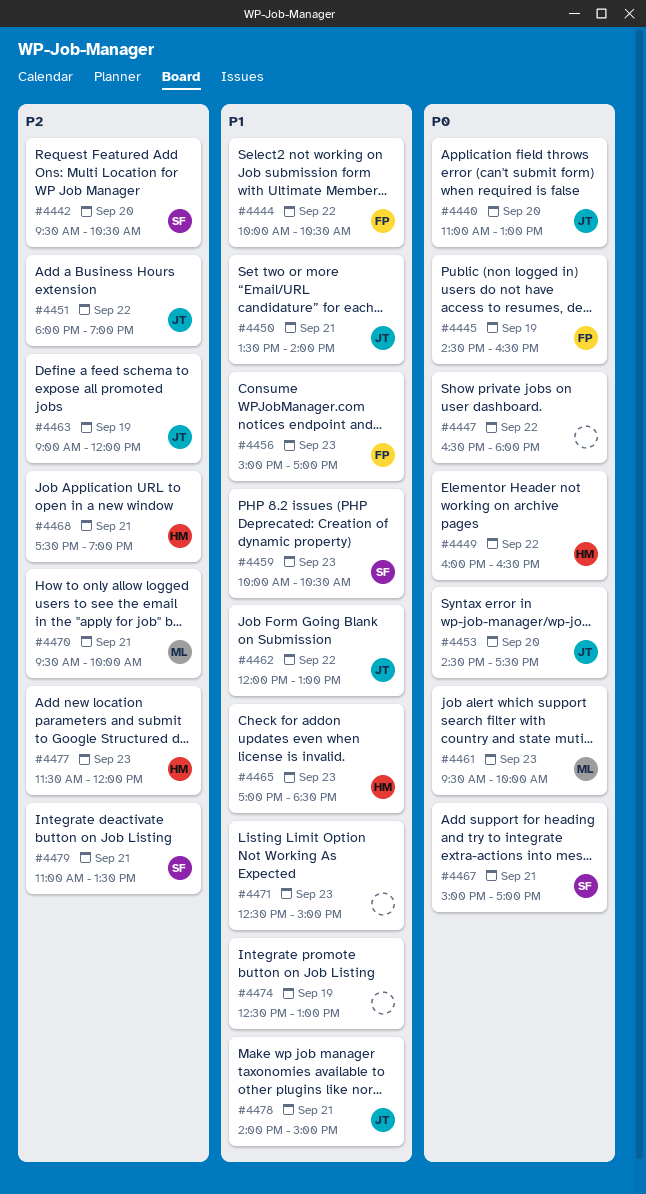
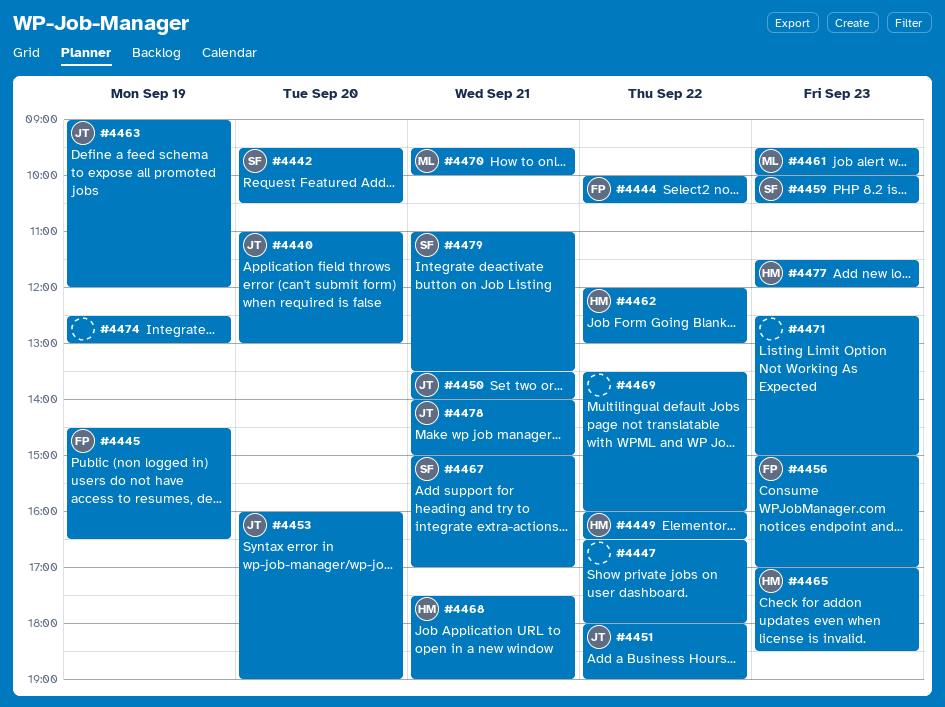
#4453, begins: 14:30 -> 16:00
#4453, ends: 17:30 -> 19:00
#4462, owner: JT -> HM
#4469: none -> present

